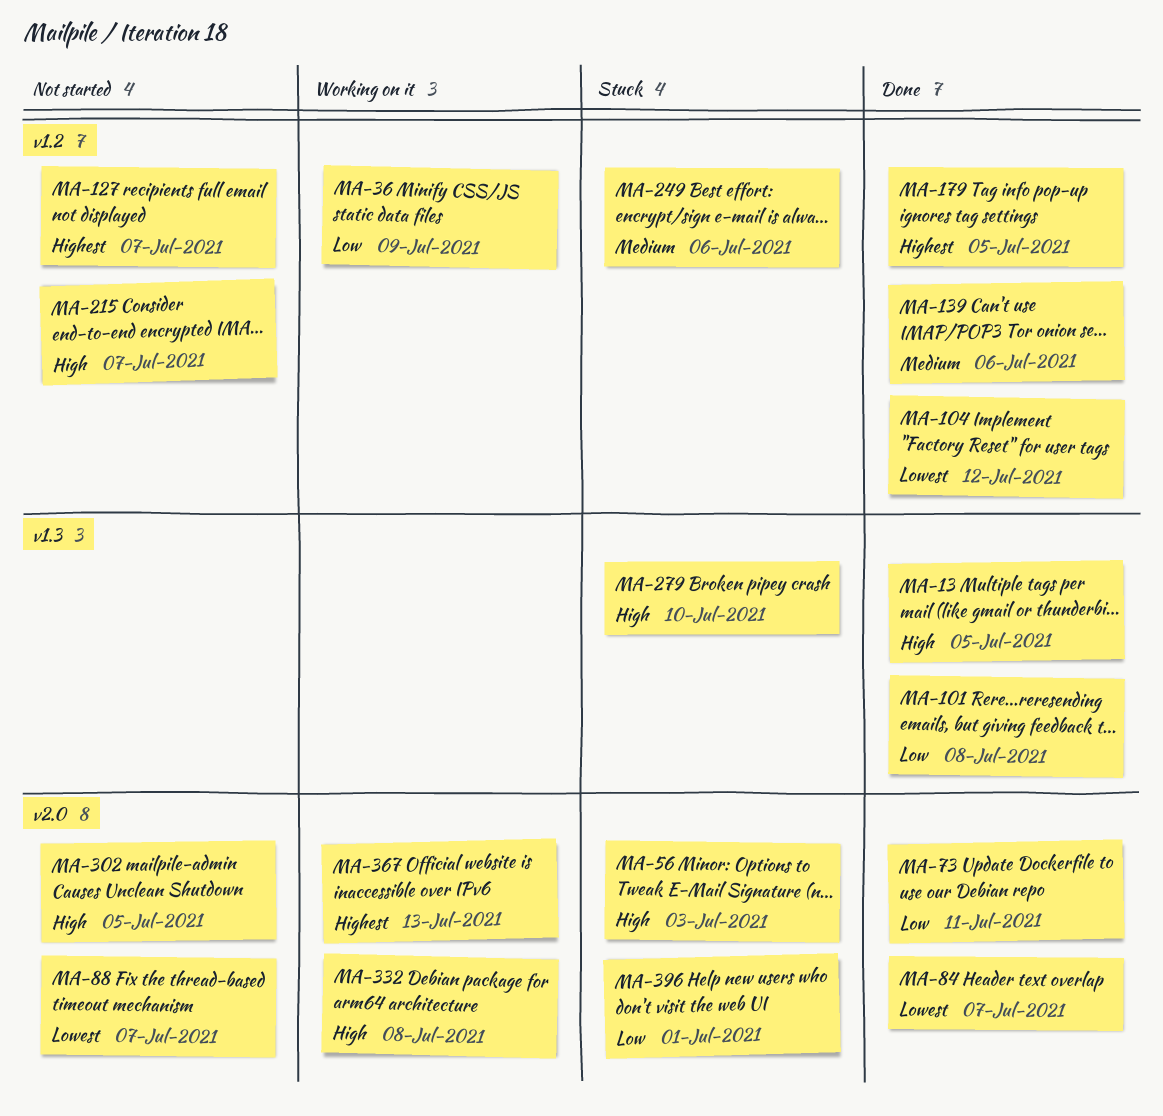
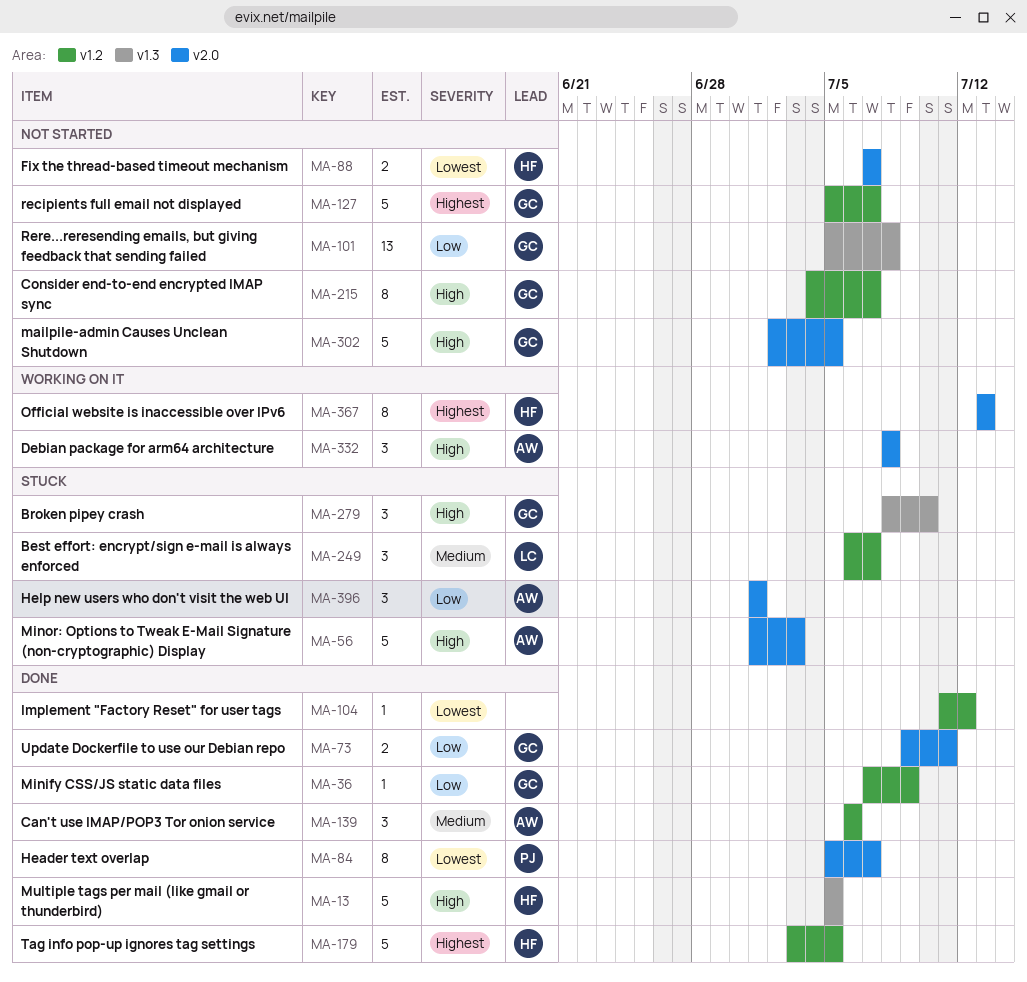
MA-36, status: Working on it -> Done
MA-101, status: Done -> Not started
MA-249, due: Jul 6 -> Jul 7

